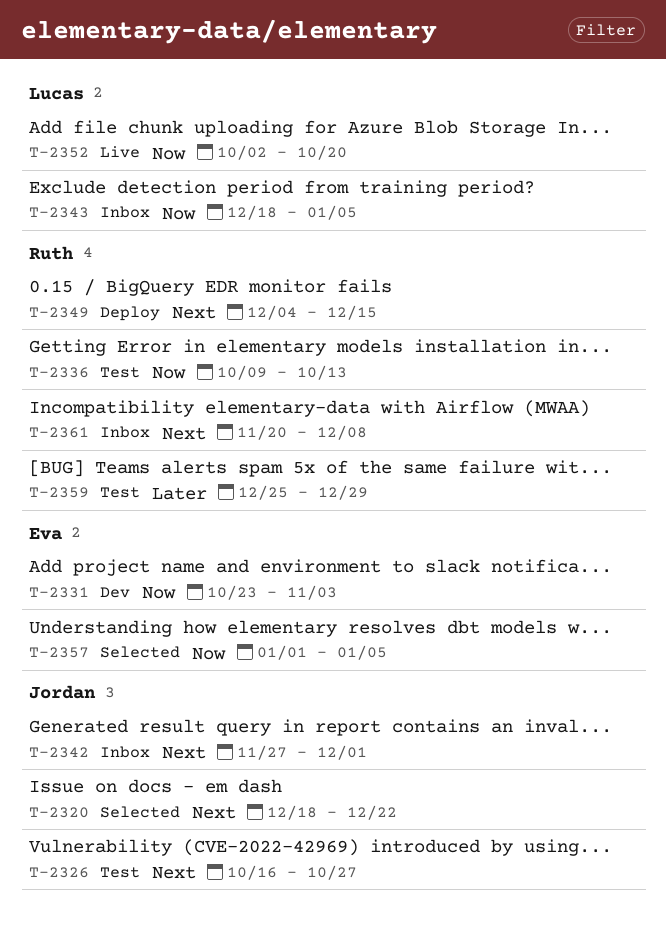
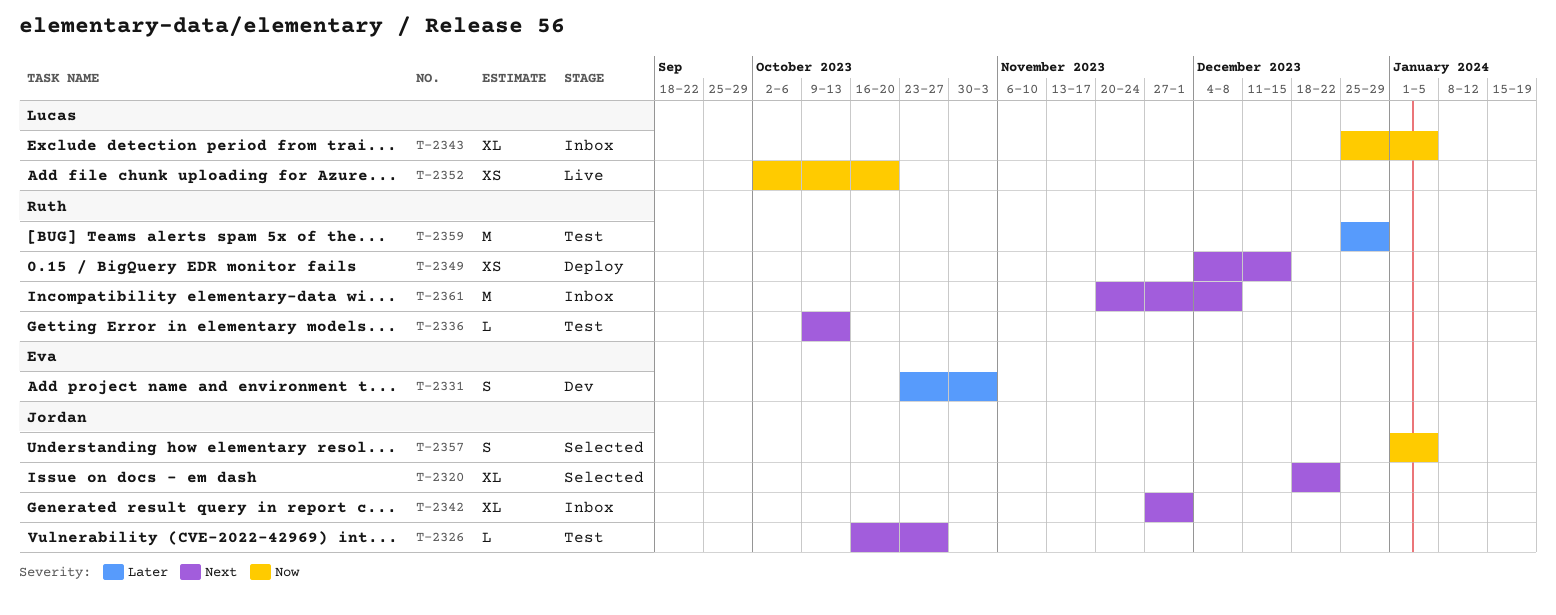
T-2331, priority: Now -> Later
T-2336, priority: Now -> Next
T-2343, start: Dec 18 -> Dec 25
T-2357, owner: Eva -> Jordan

